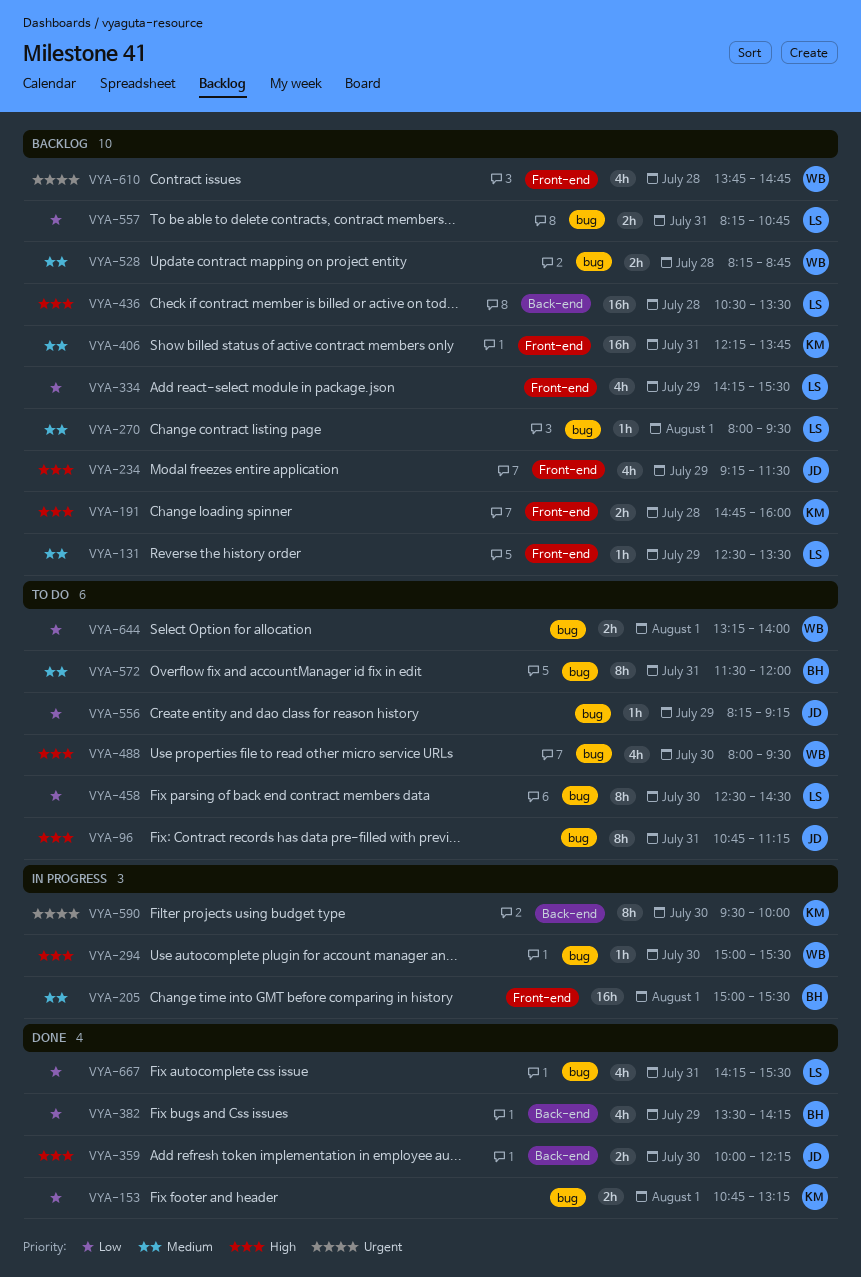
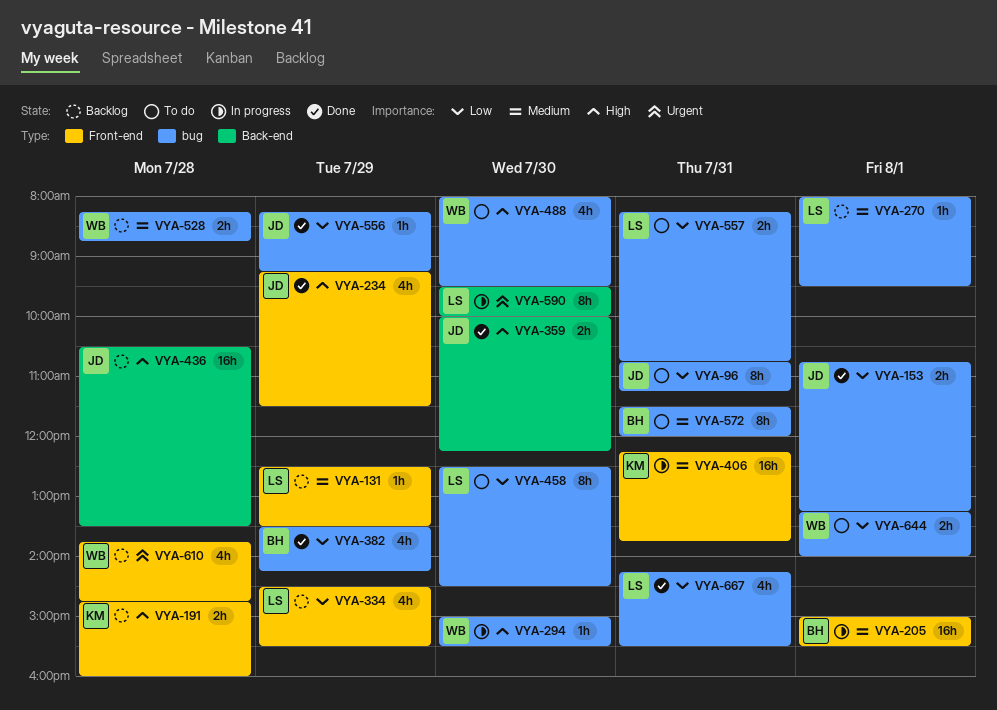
VYA-96, priority: High -> Low
VYA-153, owner: KM -> JD
VYA-234, status: Backlog -> Done
VYA-334, begins: 14:15 -> 14:30
VYA-382, label: Back-end -> bug
VYA-406, status: Backlog -> In progress
VYA-436, owner: LS -> JD
VYA-556, status: To do -> Done
VYA-557, status: Backlog -> To do
VYA-590, owner: KM -> LS

